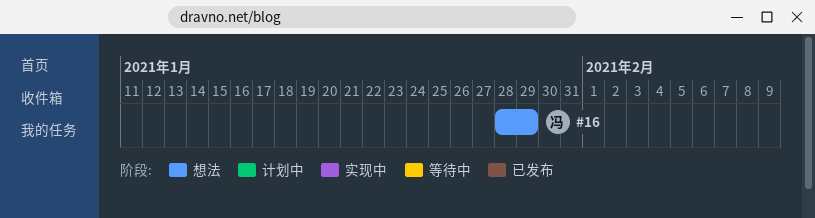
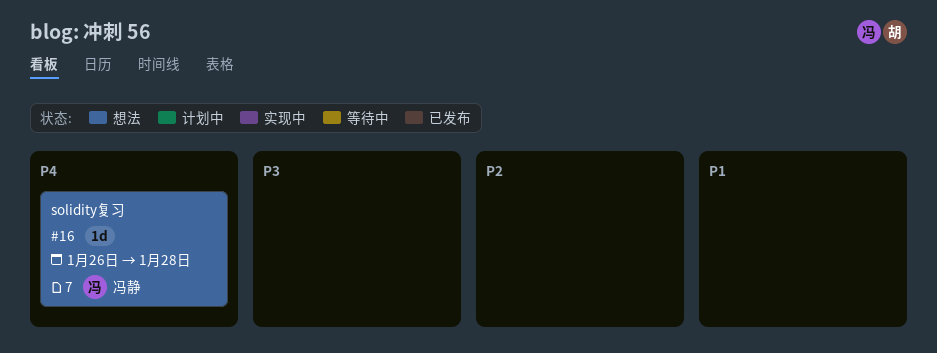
#16, start: Jan 28 -> Jan 26
#16, due: Jan 29 -> Jan 28

